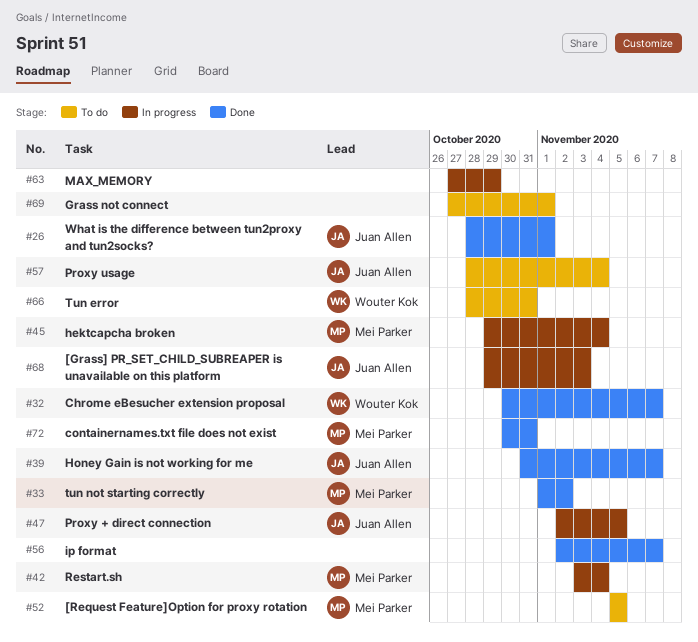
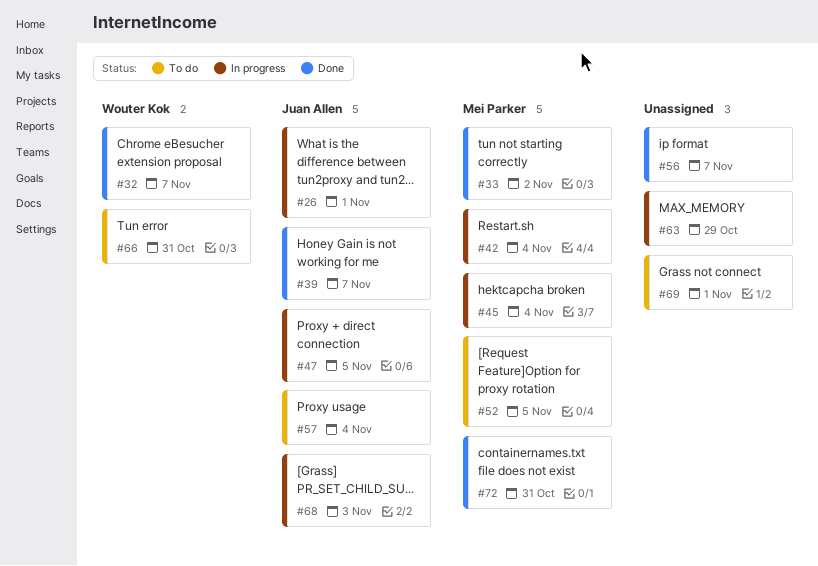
#26, status: Done -> In progress

